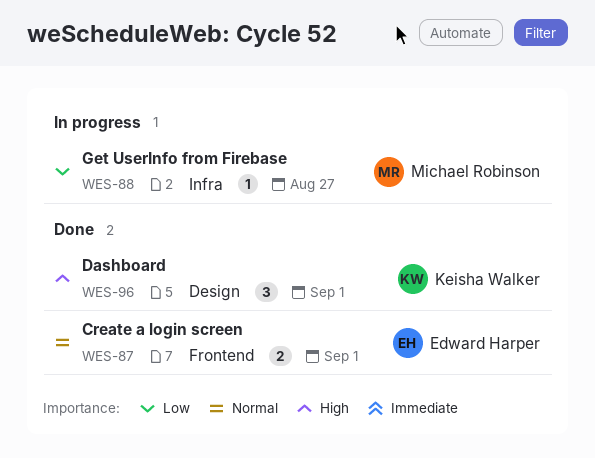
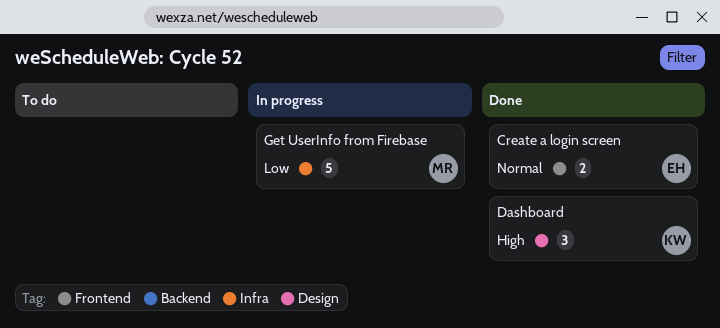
Get UserInfo from Firebase, estimate: 1 -> 5

